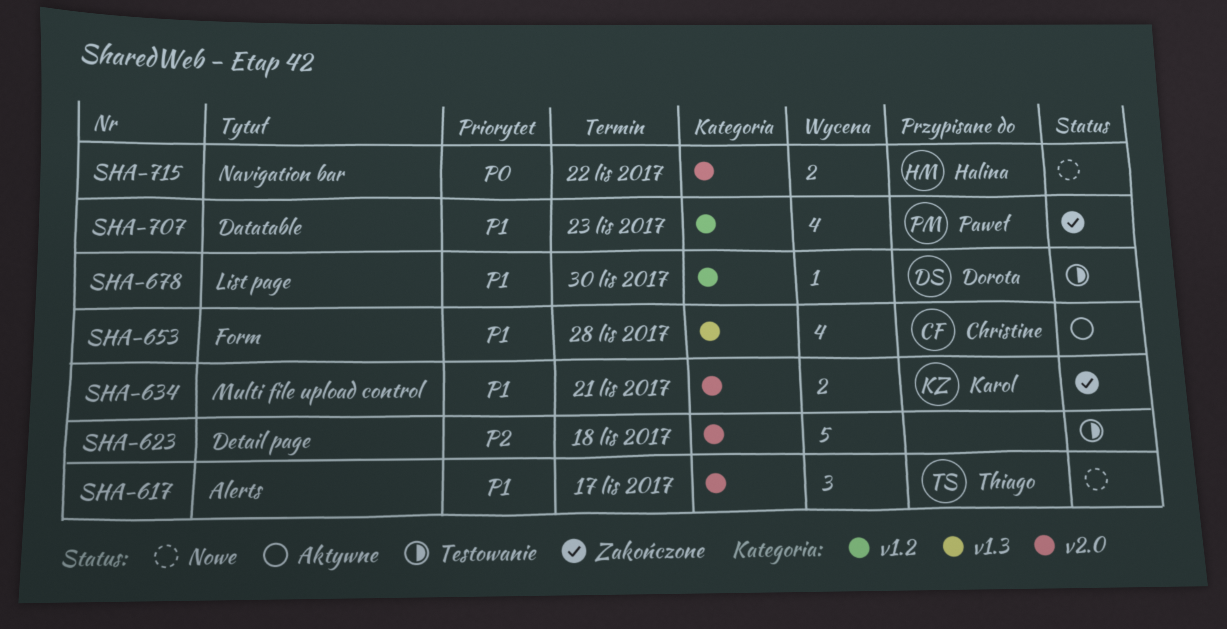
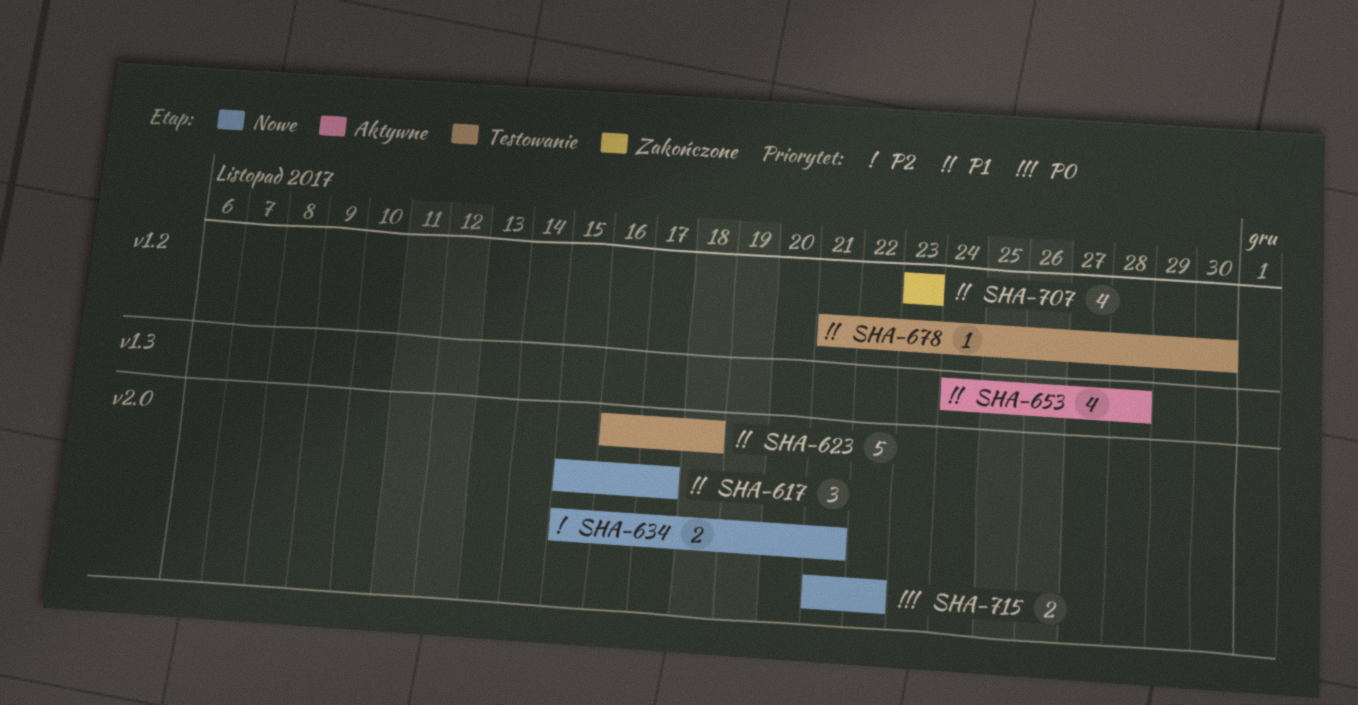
SHA-623, priority: P2 -> P1
SHA-634, status: Zakończone -> Nowe
SHA-634, priority: P1 -> P2

